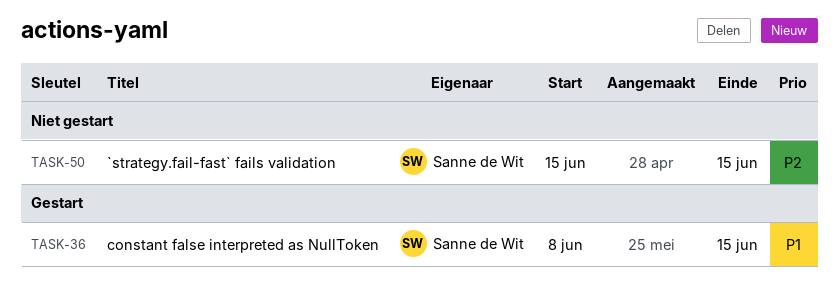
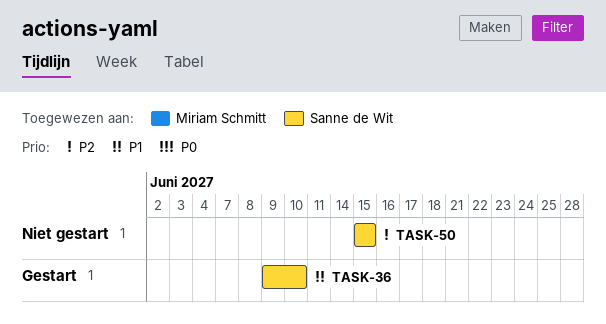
TASK-36, start: Jun 8 -> Jun 9
TASK-36, due: Jun 15 -> Jun 10

